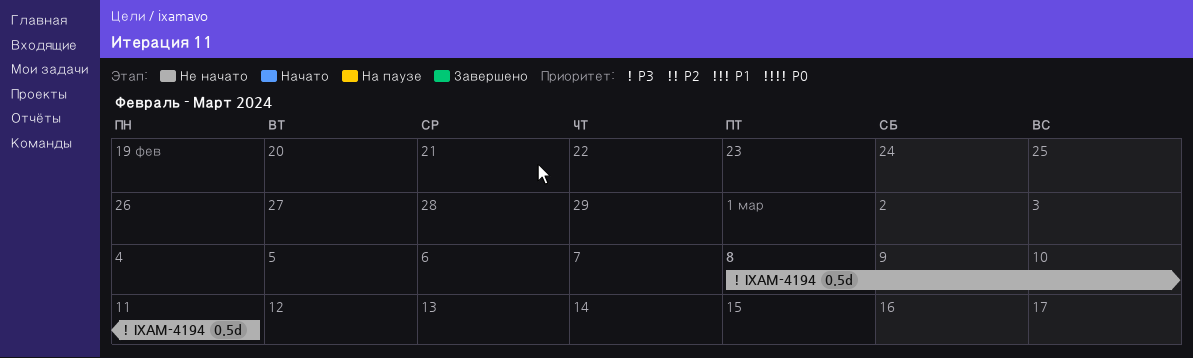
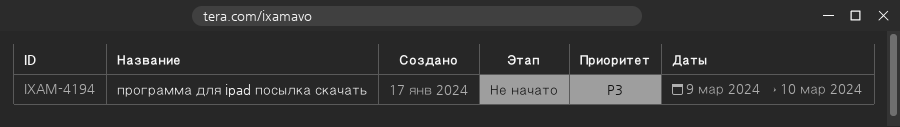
IXAM-4194, start: Mar 8 -> Mar 9
IXAM-4194, due: Mar 11 -> Mar 10

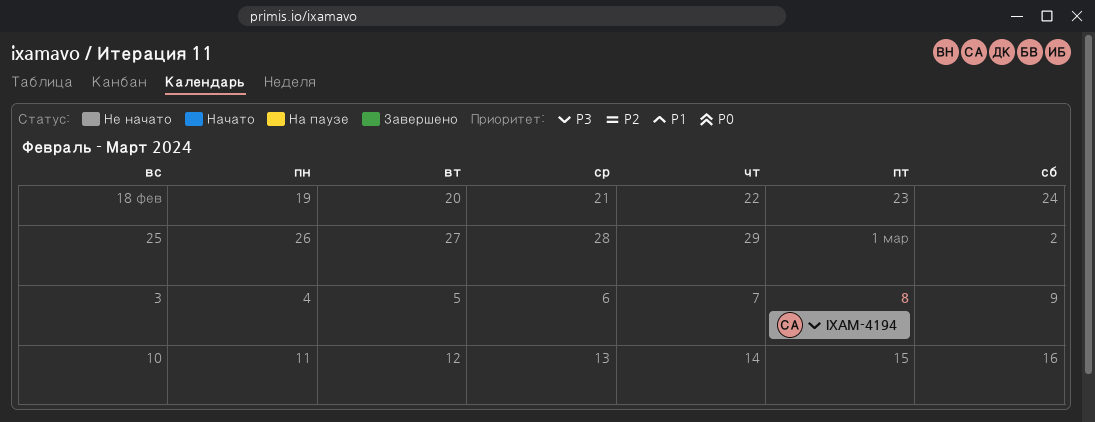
IXAM-4194, start: Mar 9 -> Mar 8
IXAM-4194, due: Mar 10 -> Mar 8

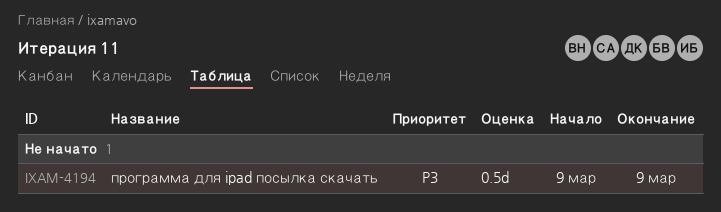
IXAM-4194, start: Mar 8 -> Mar 9
IXAM-4194, due: Mar 8 -> Mar 9

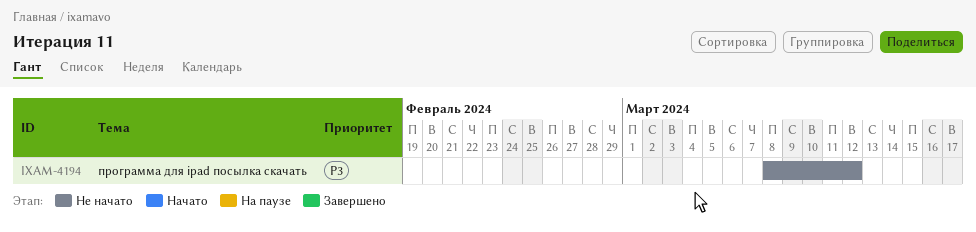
IXAM-4194, start: Mar 9 -> Mar 8
IXAM-4194, due: Mar 9 -> Mar 12

